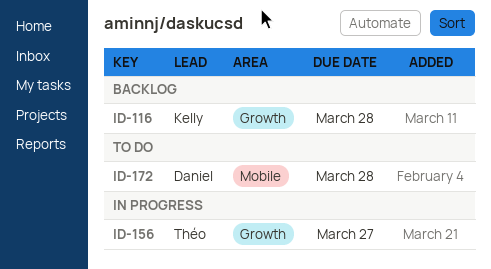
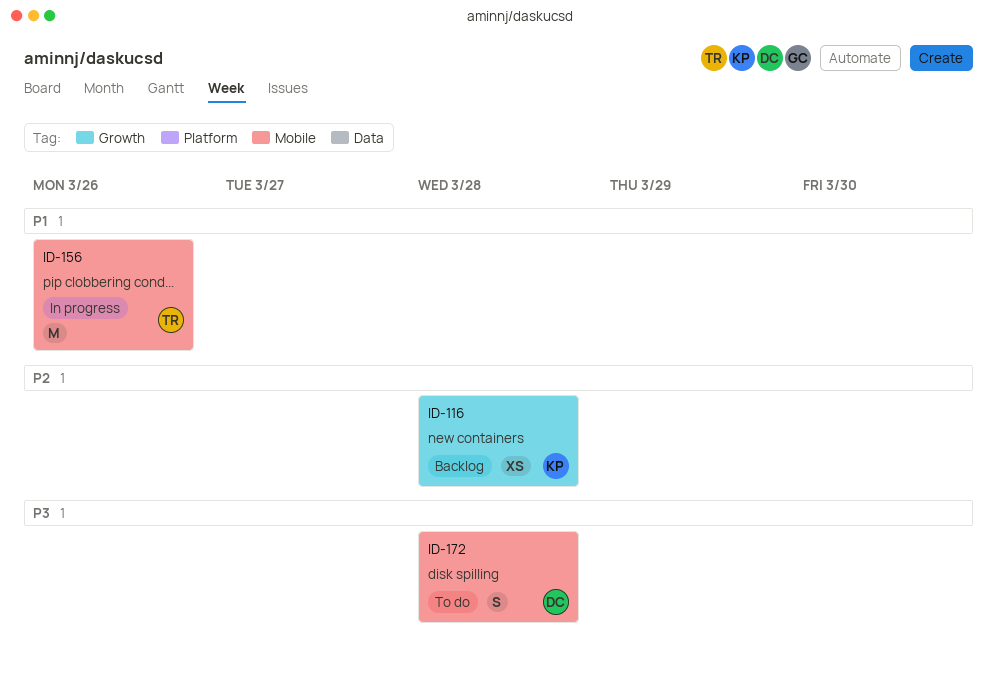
ID-156, label: Growth -> Mobile
ID-156, due: Mar 27 -> Mar 26

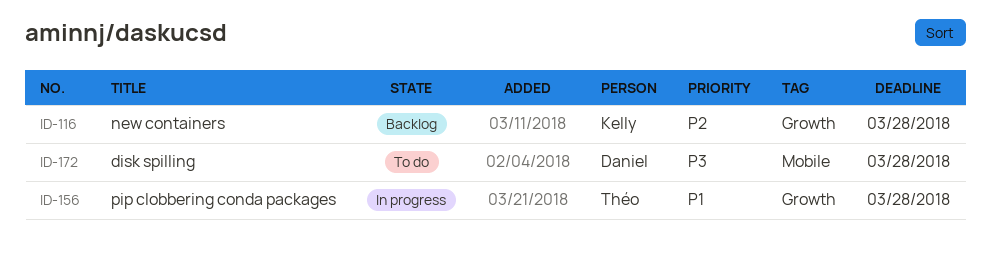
ID-156, label: Mobile -> Growth
ID-156, due: Mar 26 -> Mar 28

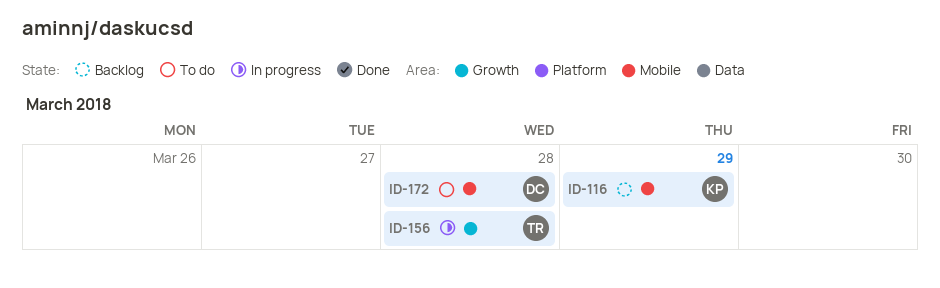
ID-116, label: Growth -> Mobile
ID-116, due: Mar 28 -> Mar 29

